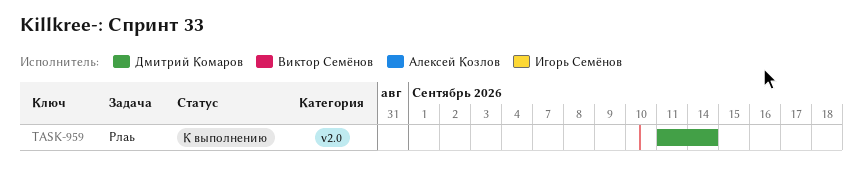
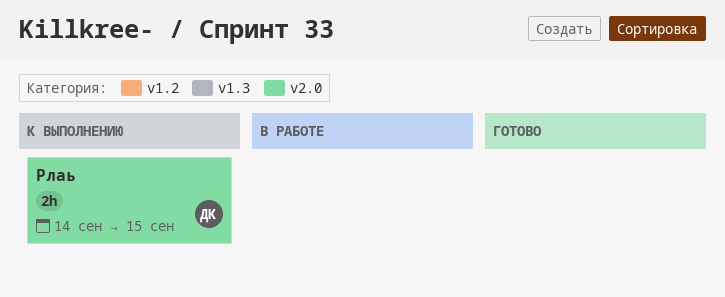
Рлаь, start: Sep 11 -> Sep 14
Рлаь, due: Sep 14 -> Sep 15

